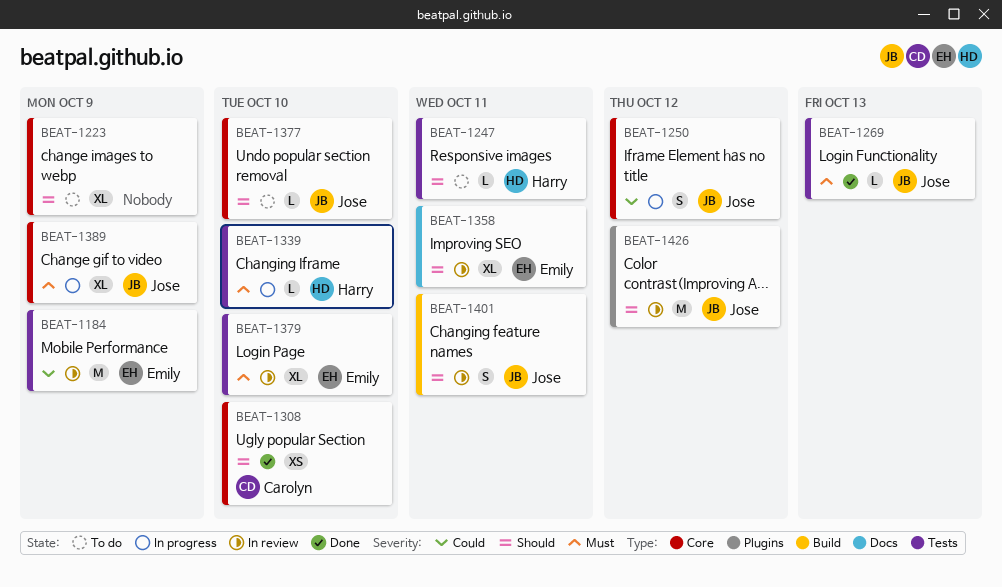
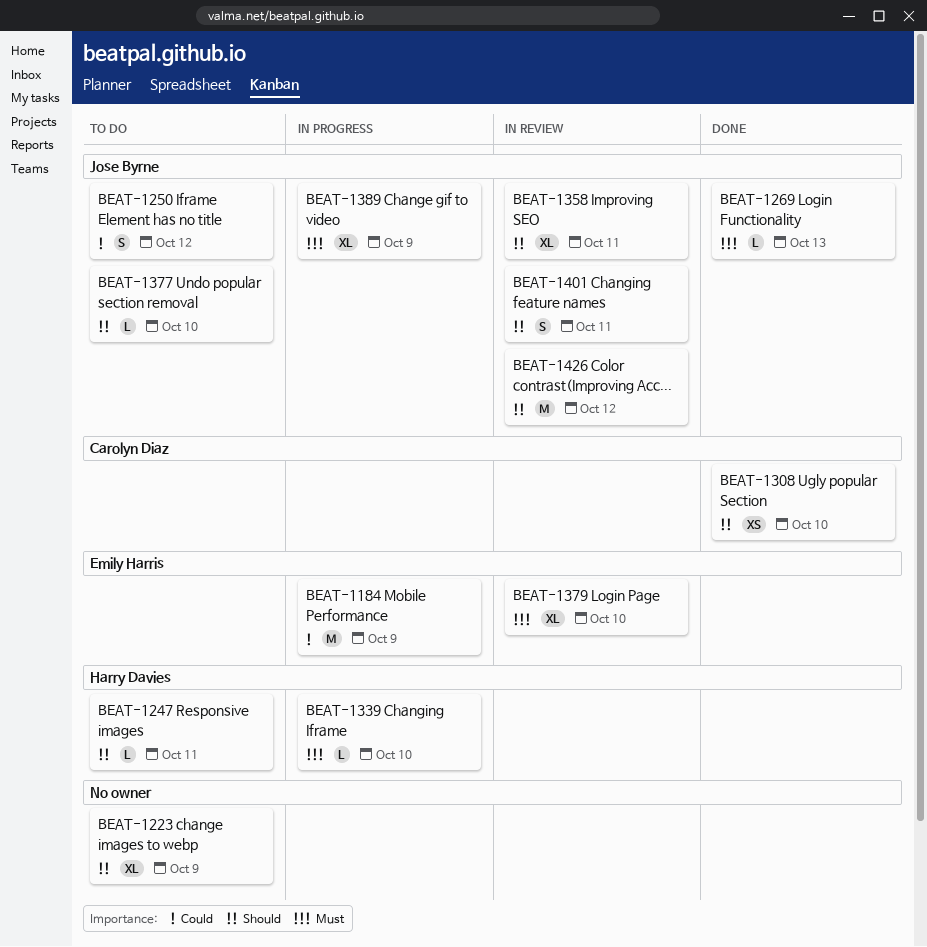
BEAT-1184, status: In review -> In progress
BEAT-1250, status: In progress -> To do
BEAT-1358, owner: Emily Harris -> Jose Byrne

